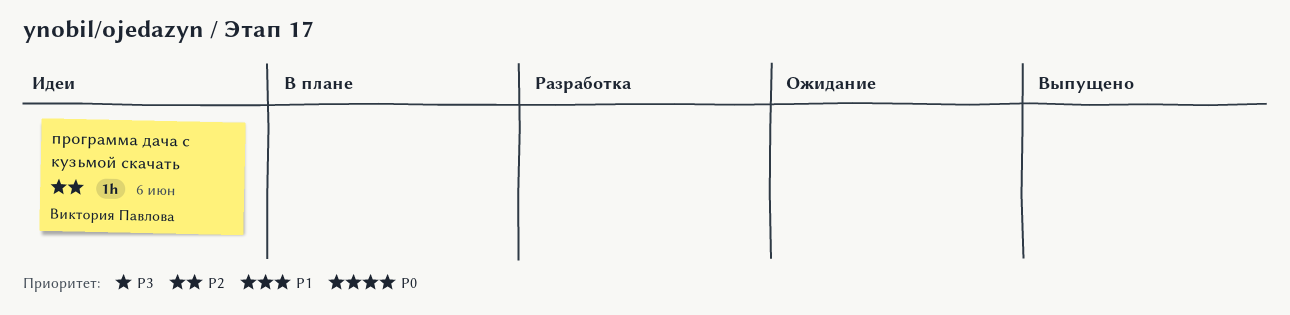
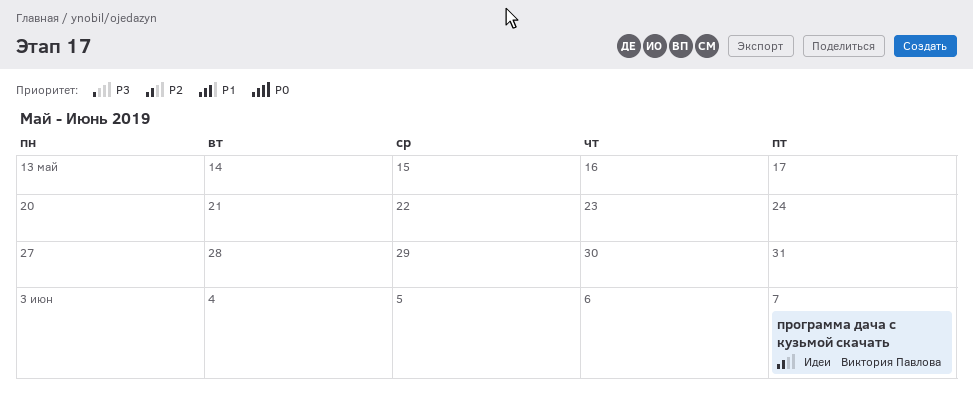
программа дача с кузьмой скачать, due: Jun 6 -> Jun 7

